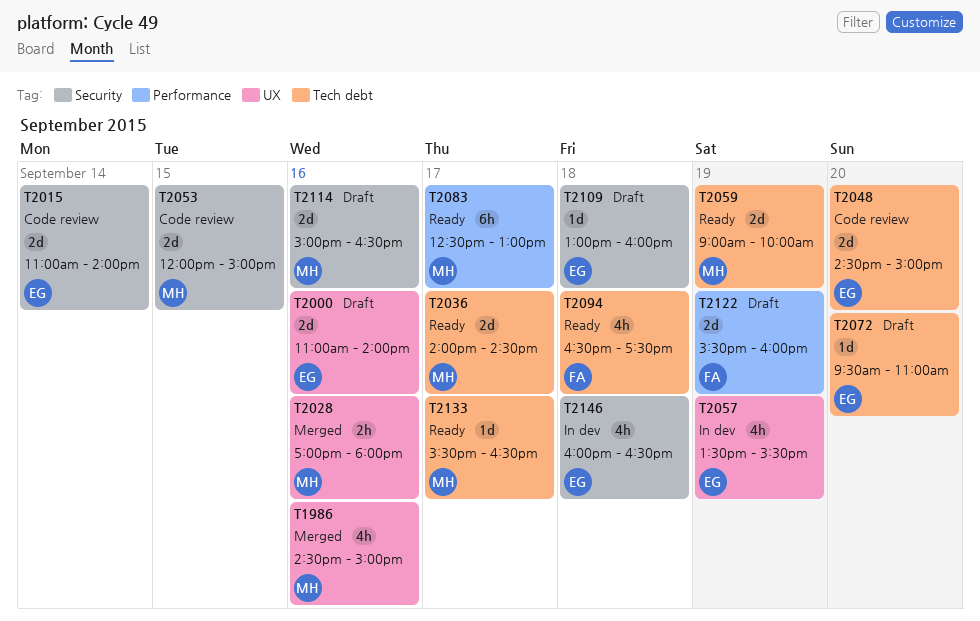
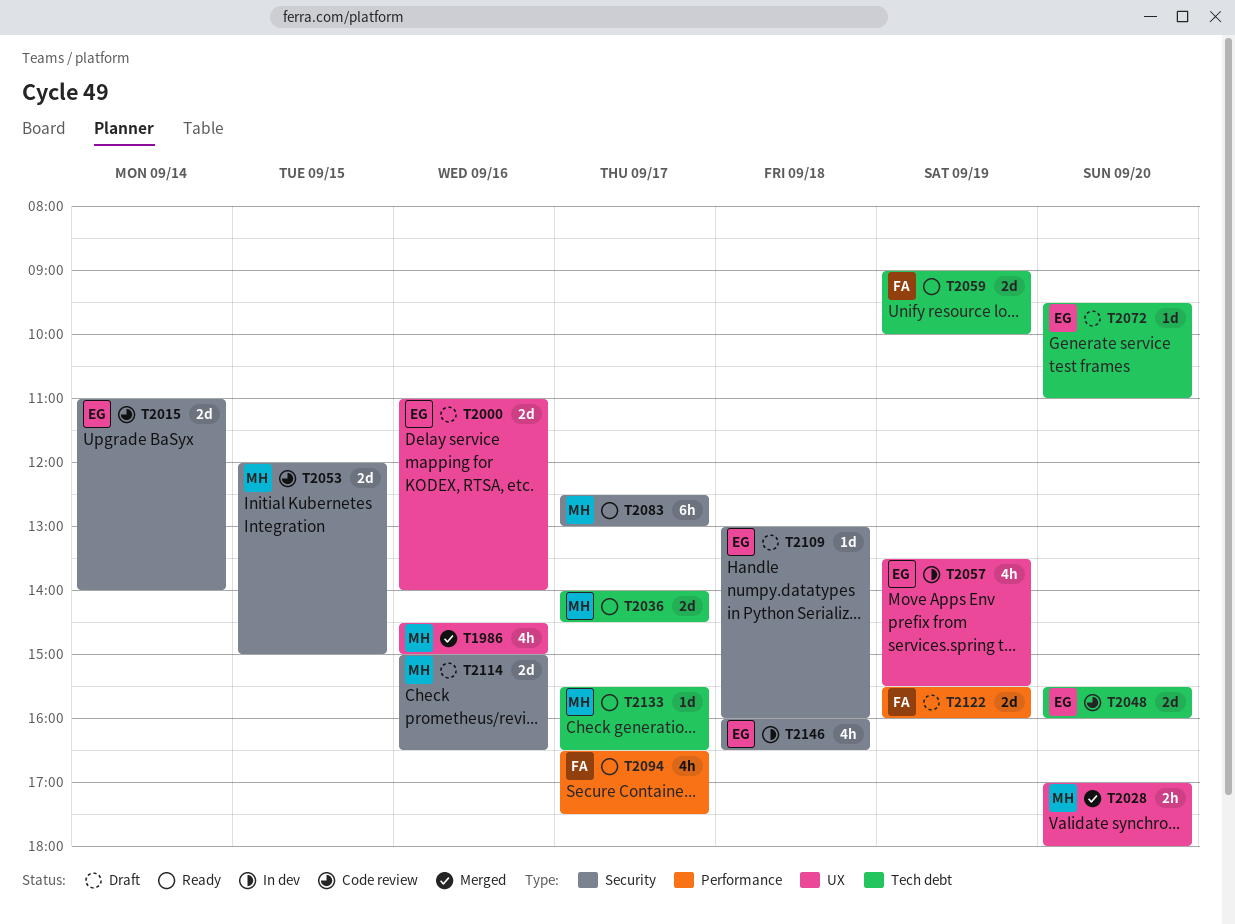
T2028, day: Sep 16 -> Sep 20
T2048, begins: 14:30 -> 15:30
T2048, ends: 15:00 -> 16:00
T2059, owner: MH -> FA
T2083, label: Performance -> Security
T2094, label: Tech debt -> Performance
T2094, day: Sep 18 -> Sep 17

